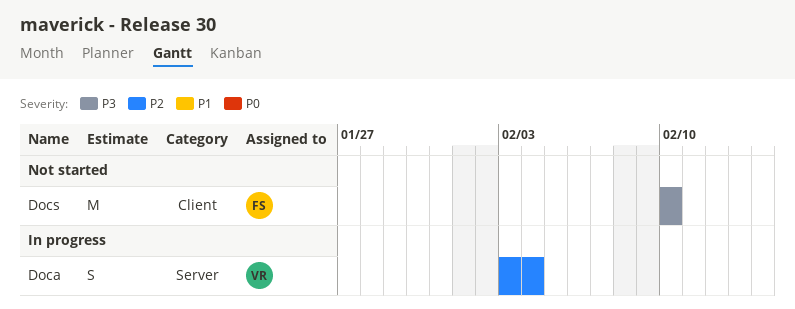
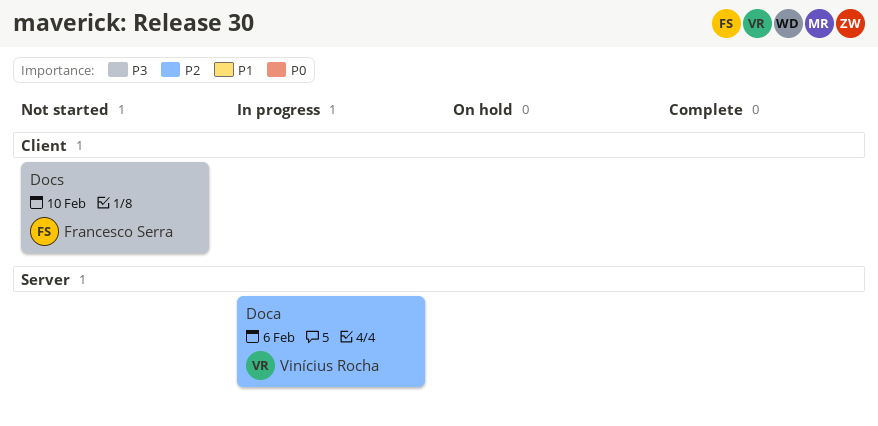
Doca, due: Feb 4 -> Feb 6

